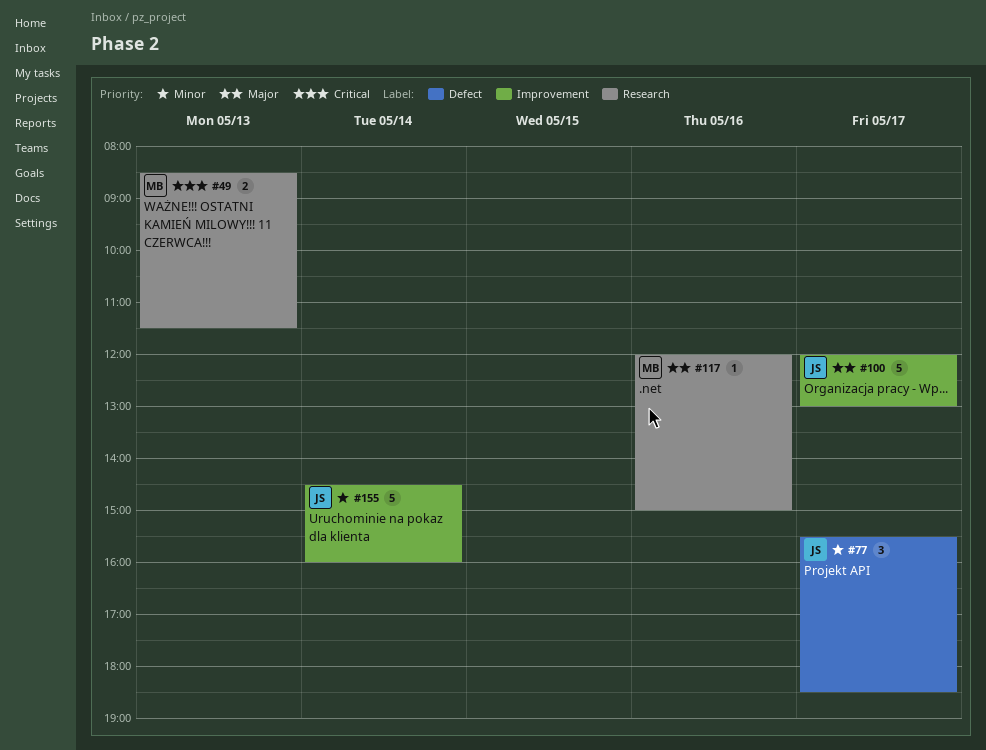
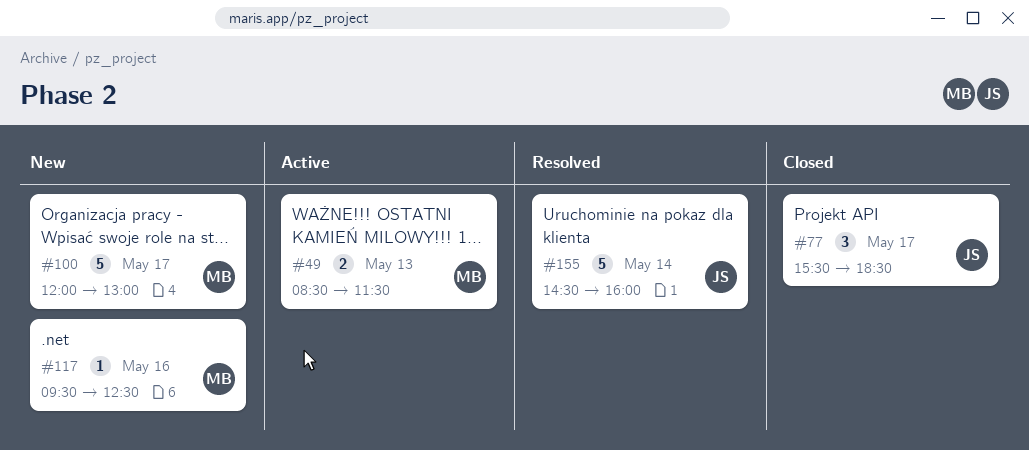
#100, owner: JS -> MB
#117, begins: 12:00 -> 09:30
#117, ends: 15:00 -> 12:30

